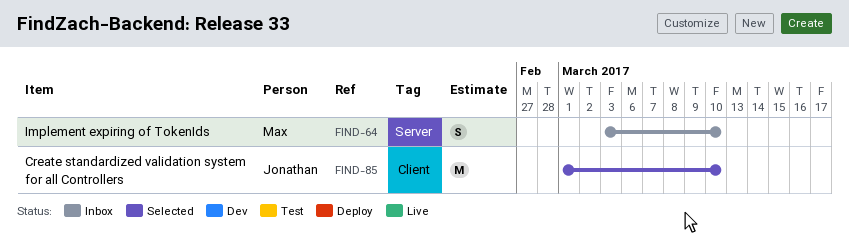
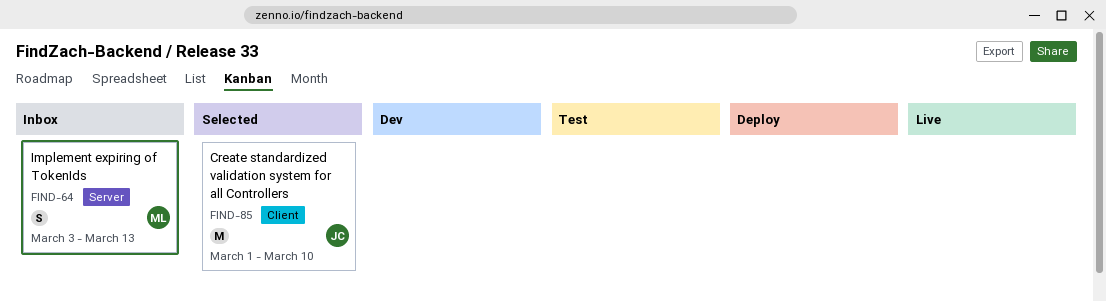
FIND-64, due: Mar 10 -> Mar 13

